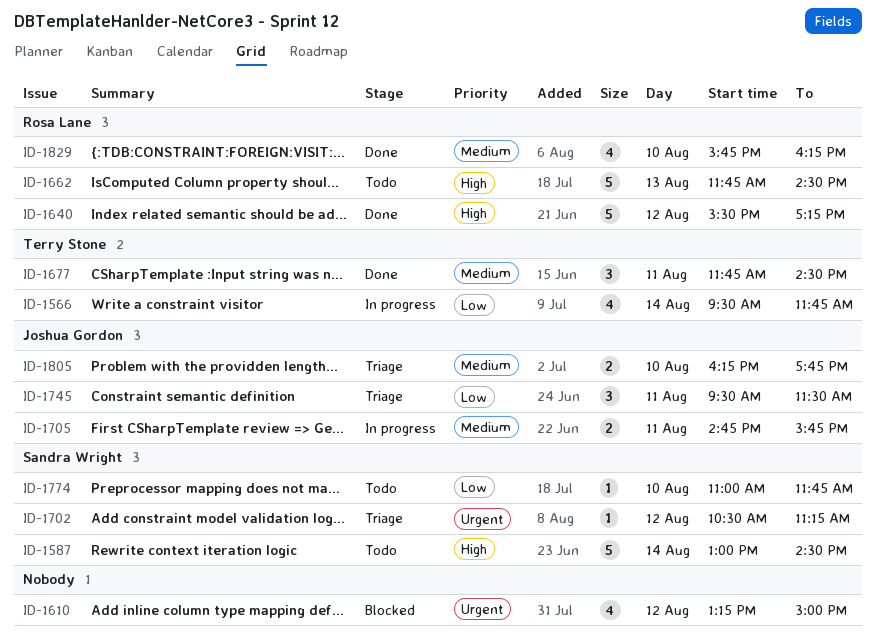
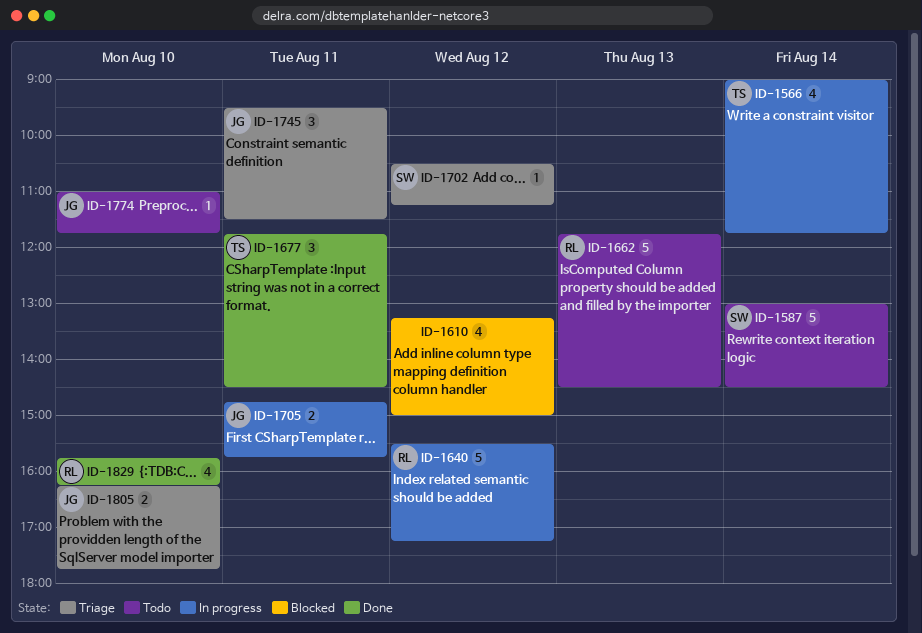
ID-1566, begins: 09:30 -> 09:00
ID-1640, status: Done -> In progress
ID-1774, owner: Sandra Wright -> Joshua Gordon

